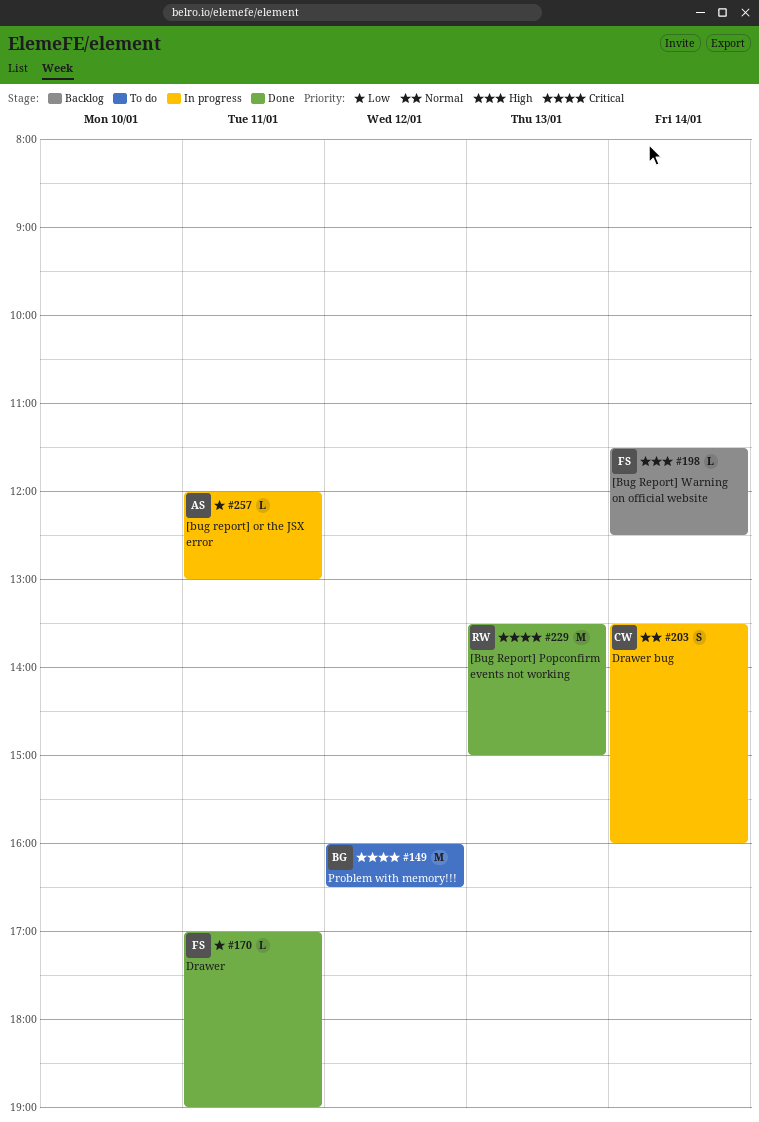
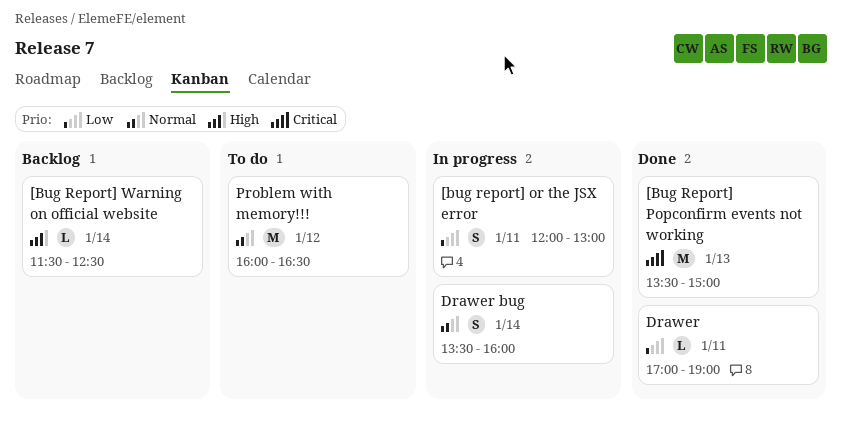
[bug report] or the JSX error, estimate: L -> S
Problem with memory!!!, priority: Critical -> Normal

